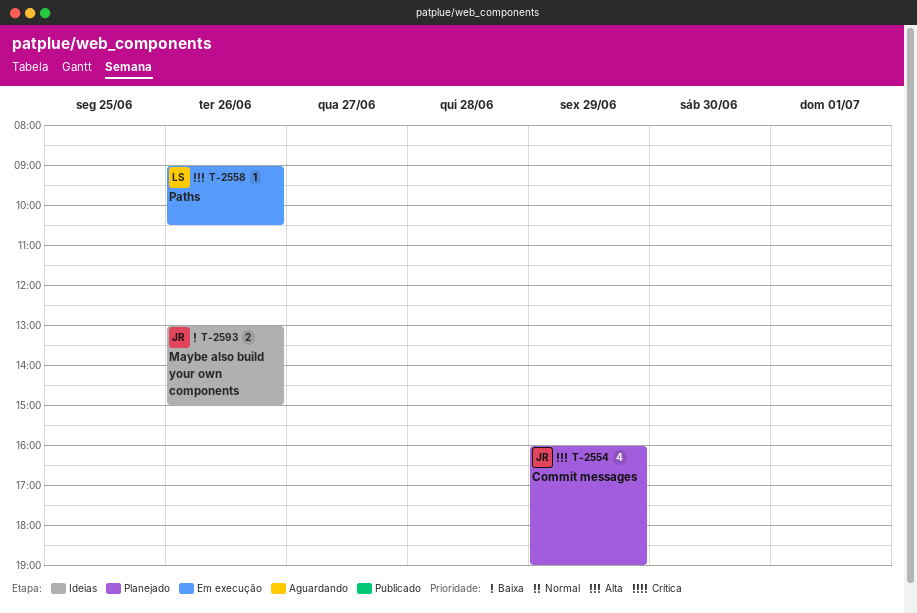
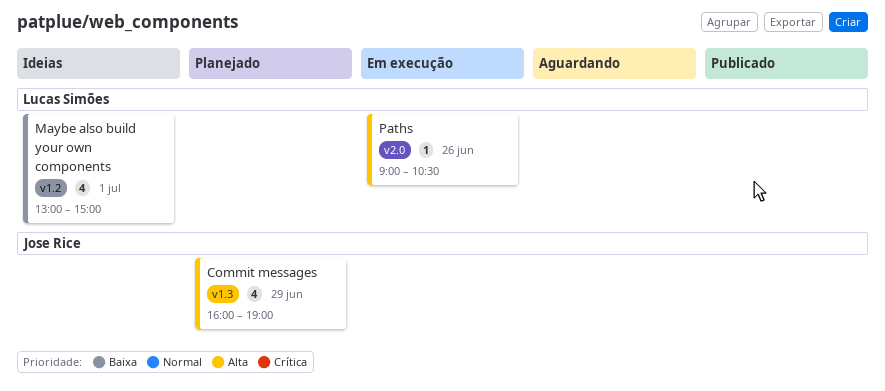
Maybe also build your own components, owner: Jose Rice -> Lucas Simões
Maybe also build your own components, estimate: 2 -> 4
Maybe also build your own components, day: Jun 26 -> Jul 1

